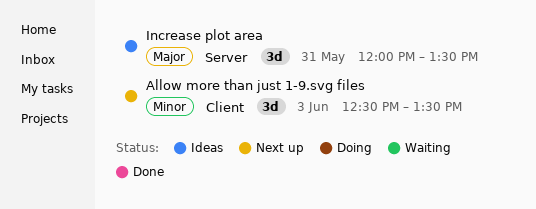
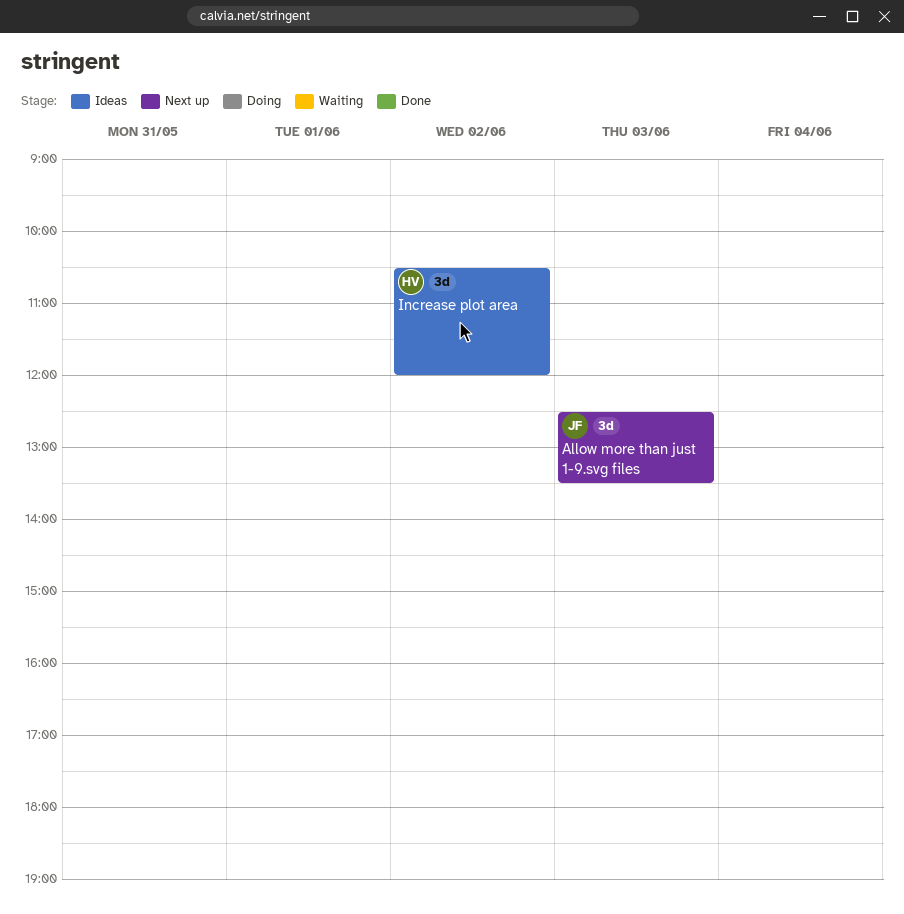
Increase plot area, day: May 31 -> Jun 2
Increase plot area, begins: 12:00 -> 10:30
Increase plot area, ends: 13:30 -> 12:00

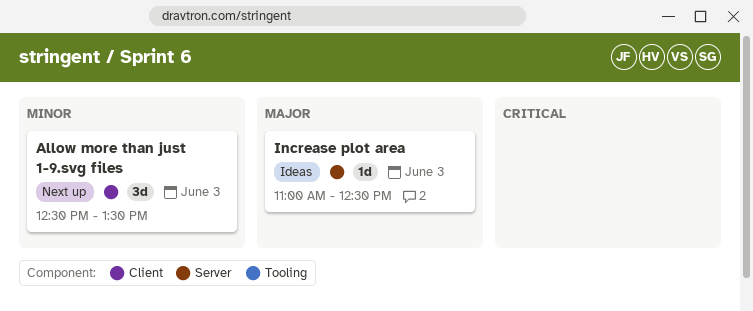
Increase plot area, estimate: 3d -> 1d
Increase plot area, day: Jun 2 -> Jun 3
Increase plot area, begins: 10:30 -> 11:00
Increase plot area, ends: 12:00 -> 12:30

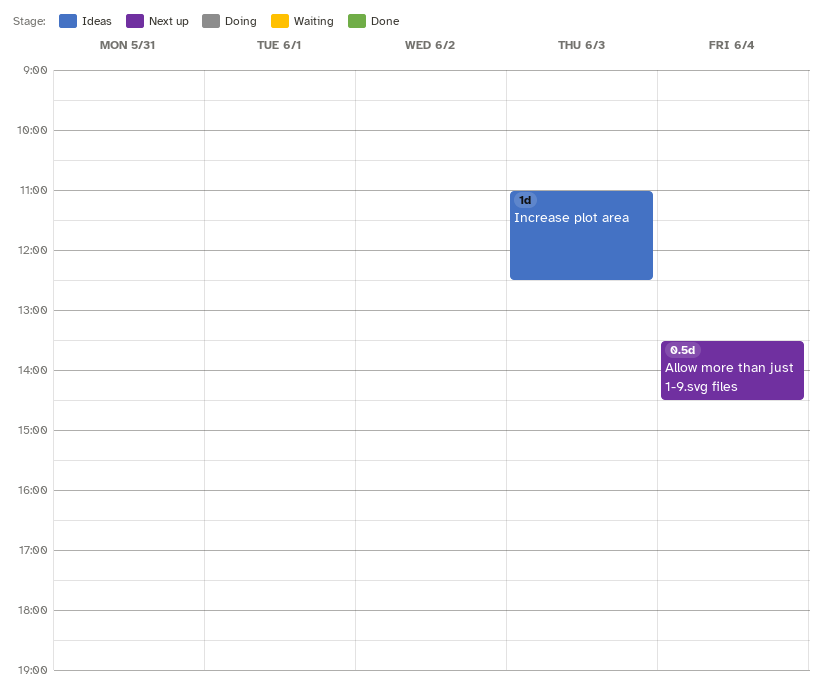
Allow more than just 1-9.svg files, estimate: 3d -> 0.5d
Allow more than just 1-9.svg files, day: Jun 3 -> Jun 4
Allow more than just 1-9.svg files, begins: 12:30 -> 13:30
Allow more than just 1-9.svg files, ends: 13:30 -> 14:30

